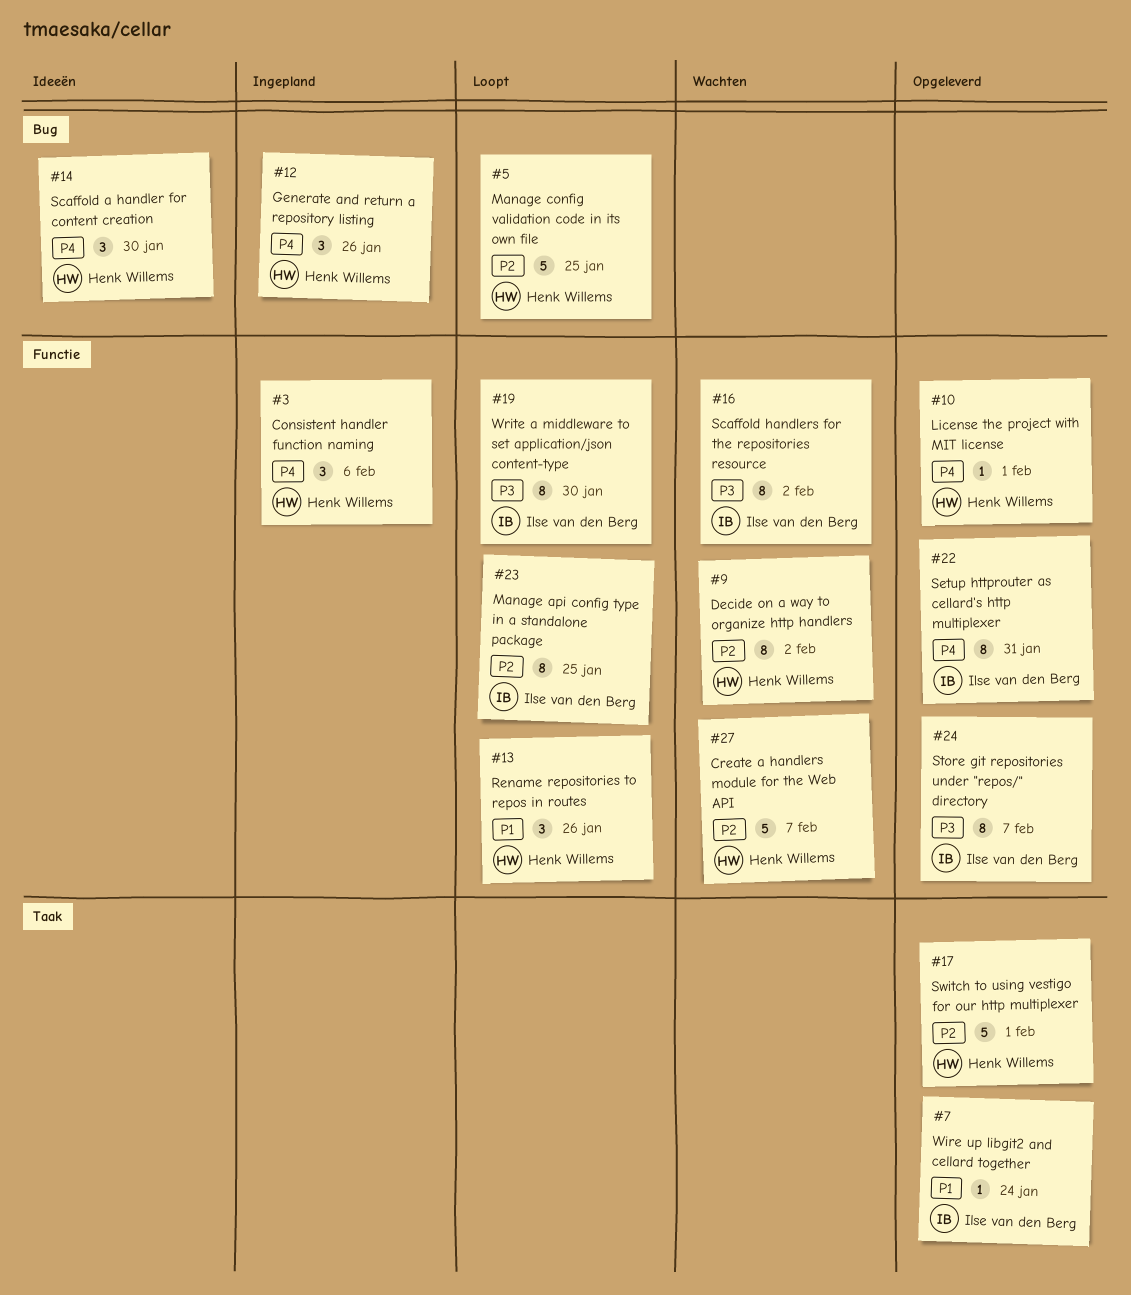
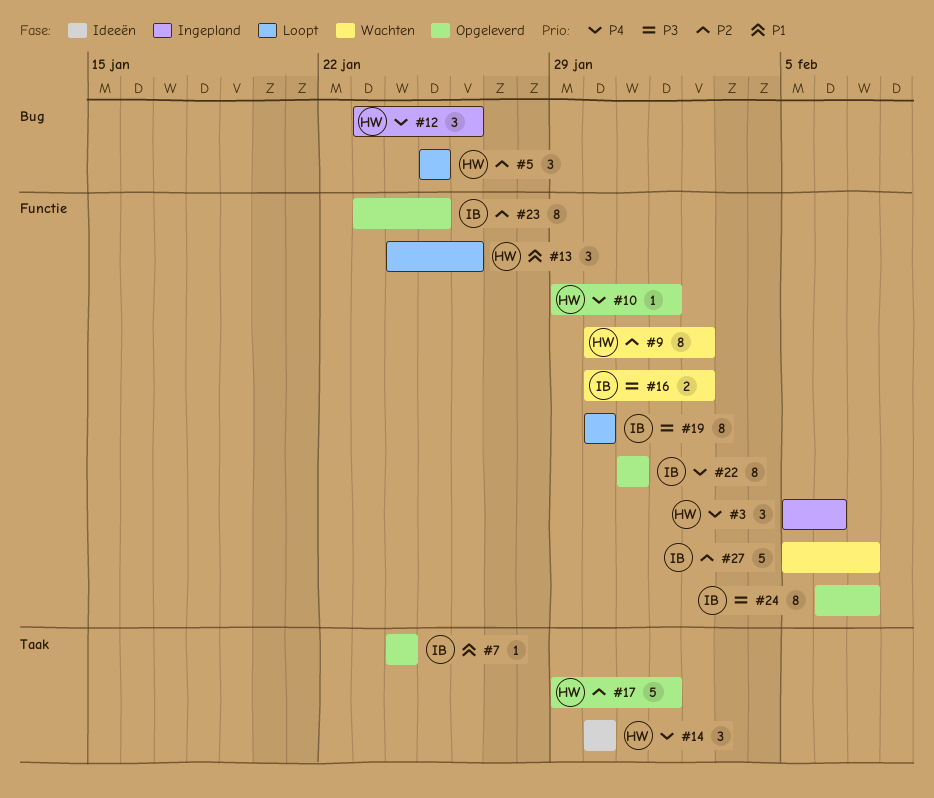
#5, estimate: 5 -> 3
#14, label: Bug -> Taak
#16, estimate: 8 -> 2
#23, status: Loopt -> Opgeleverd
#27, owner: Henk Willems -> Ilse van den Berg

